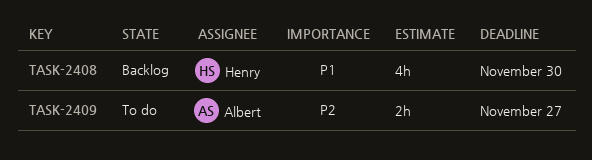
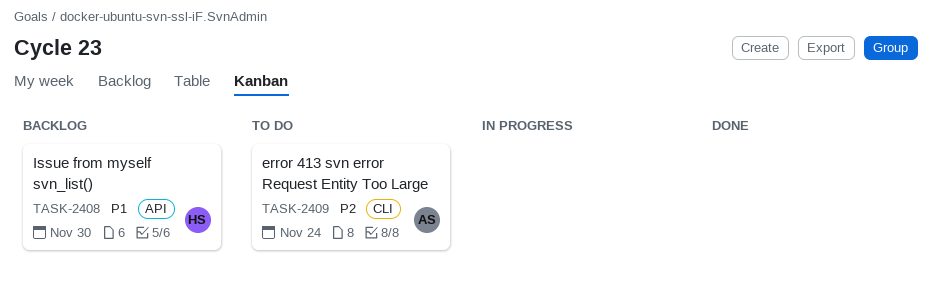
TASK-2409, due: Nov 27 -> Nov 24

